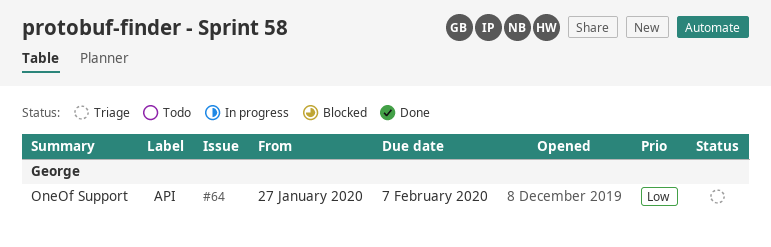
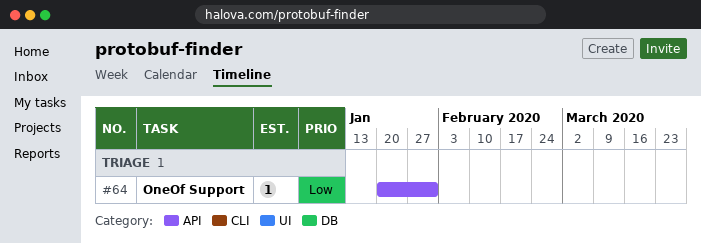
#64, start: Jan 27 -> Jan 20
#64, due: Feb 7 -> Jan 31

